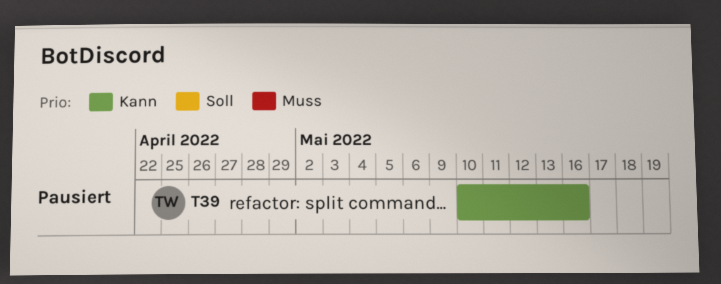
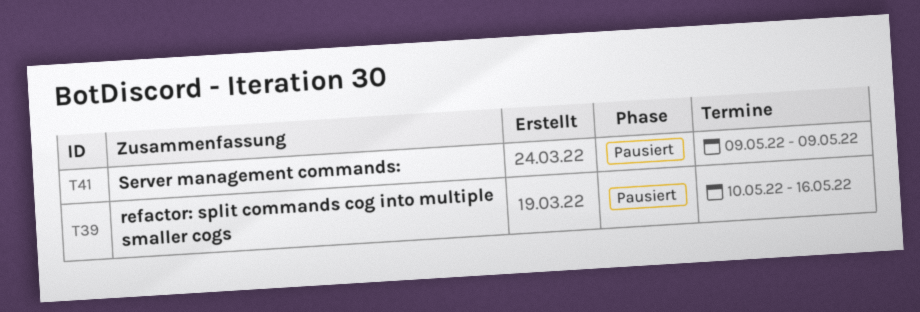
T41: none -> present

